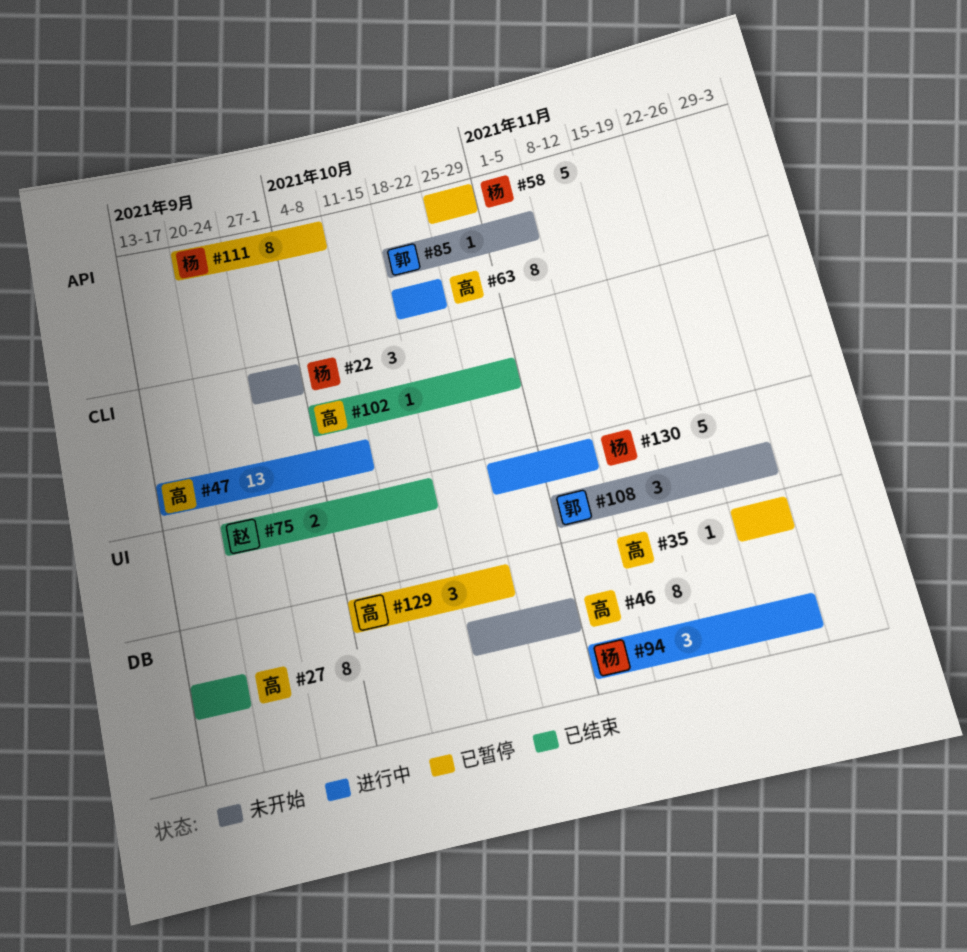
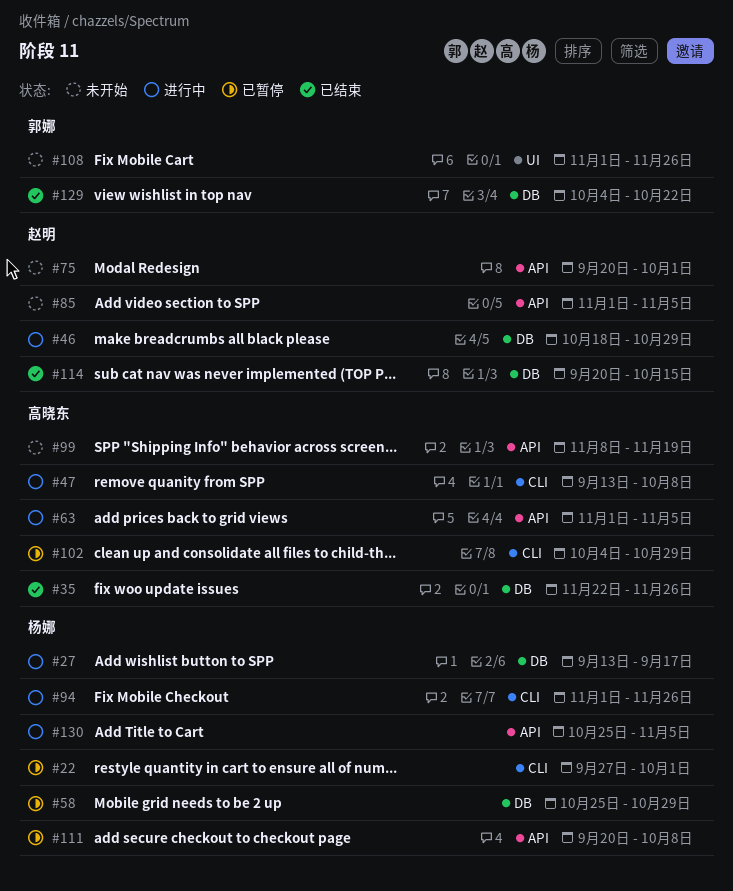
#22, status: 未开始 -> 已暂停
#27, status: 已结束 -> 进行中
#27, owner: 高晓东 -> 杨娜
#35, status: 已暂停 -> 已结束
#46, status: 未开始 -> 进行中
#46, owner: 高晓东 -> 赵明
#58, label: API -> DB
#63, start: Oct 18 -> Nov 1
#63, due: Oct 22 -> Nov 5
#75, status: 已结束 -> 未开始
#75, label: UI -> API
#75, due: Oct 15 -> Oct 1
#85, owner: 郭娜 -> 赵明
#85, start: Oct 18 -> Nov 1
#94, label: DB -> CLI
#99: none -> present
#102, status: 已结束 -> 已暂停
#114: none -> present
#129, status: 已暂停 -> 已结束
#129, owner: 高晓东 -> 郭娜
#130, label: UI -> API

